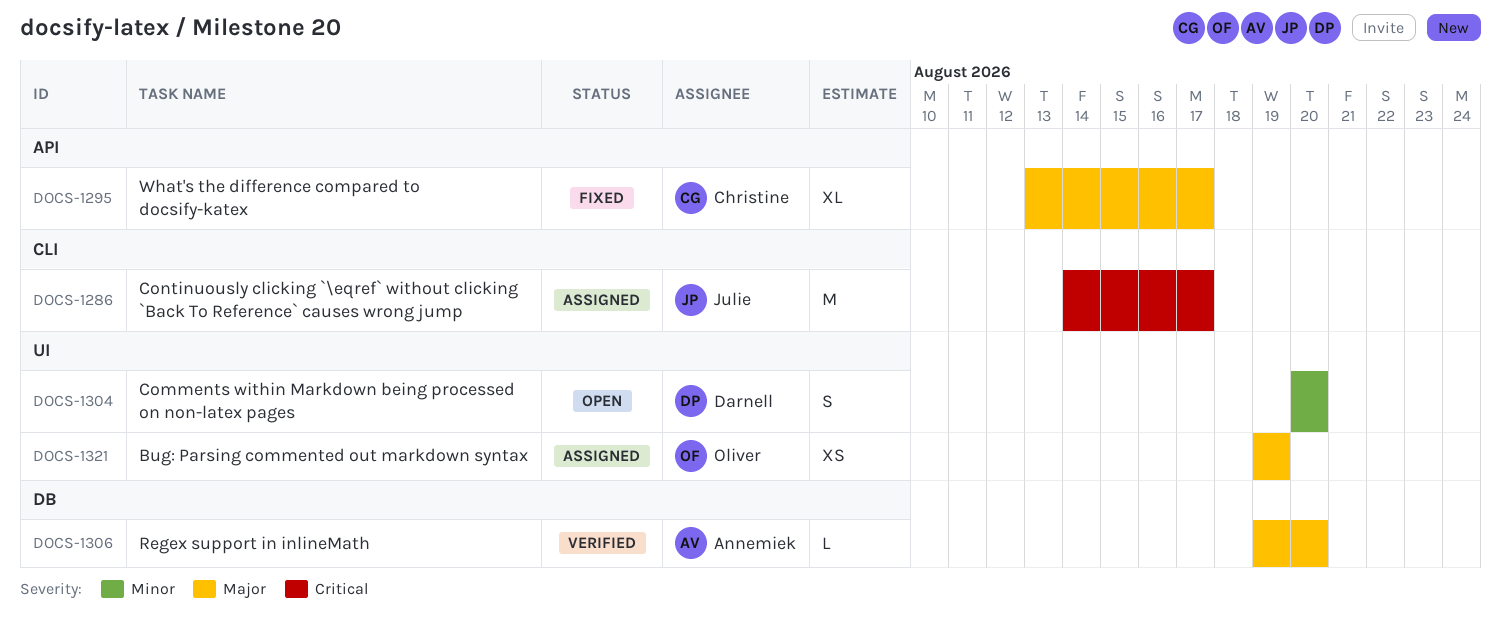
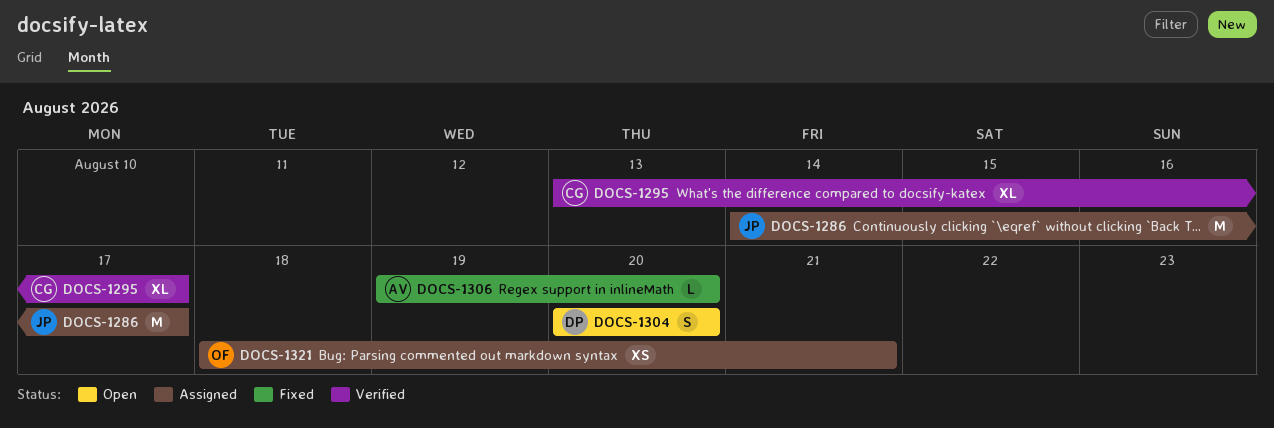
DOCS-1295, status: Fixed -> Verified
DOCS-1306, status: Verified -> Fixed
DOCS-1321, start: Aug 19 -> Aug 18
DOCS-1321, due: Aug 19 -> Aug 21

